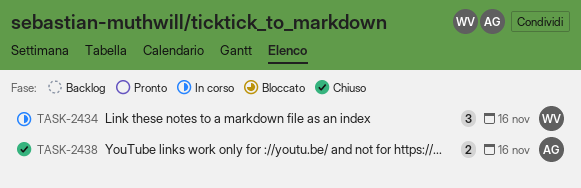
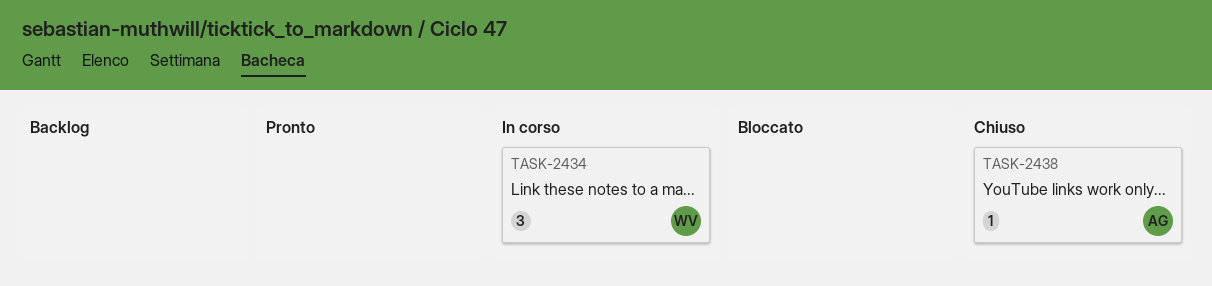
TASK-2438, estimate: 2 -> 1

